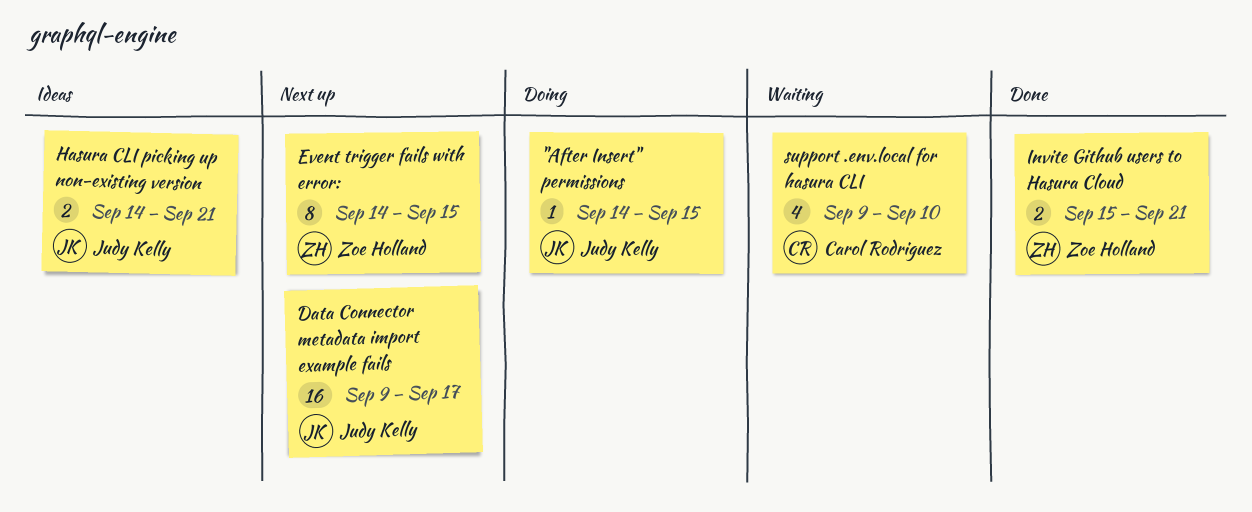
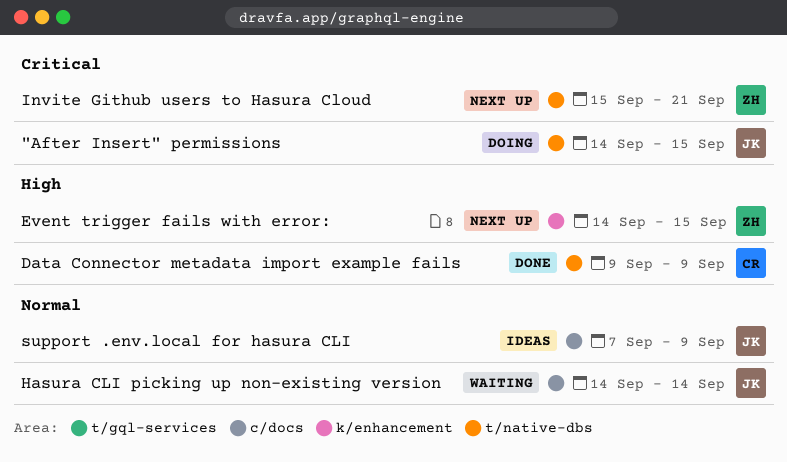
Data Connector metadata import example fails, status: Next up -> Done
Data Connector metadata import example fails, owner: Judy Kelly -> Carol Rodriguez
Data Connector metadata import example fails, due: Sep 17 -> Sep 9
Hasura CLI picking up non-existing version, status: Ideas -> Waiting
Hasura CLI picking up non-existing version, due: Sep 21 -> Sep 14
Invite Github users to Hasura Cloud, status: Done -> Next up
support .env.local for hasura CLI, status: Waiting -> Ideas
support .env.local for hasura CLI, owner: Carol Rodriguez -> Judy Kelly
support .env.local for hasura CLI, start: Sep 9 -> Sep 7
support .env.local for hasura CLI, due: Sep 10 -> Sep 9

